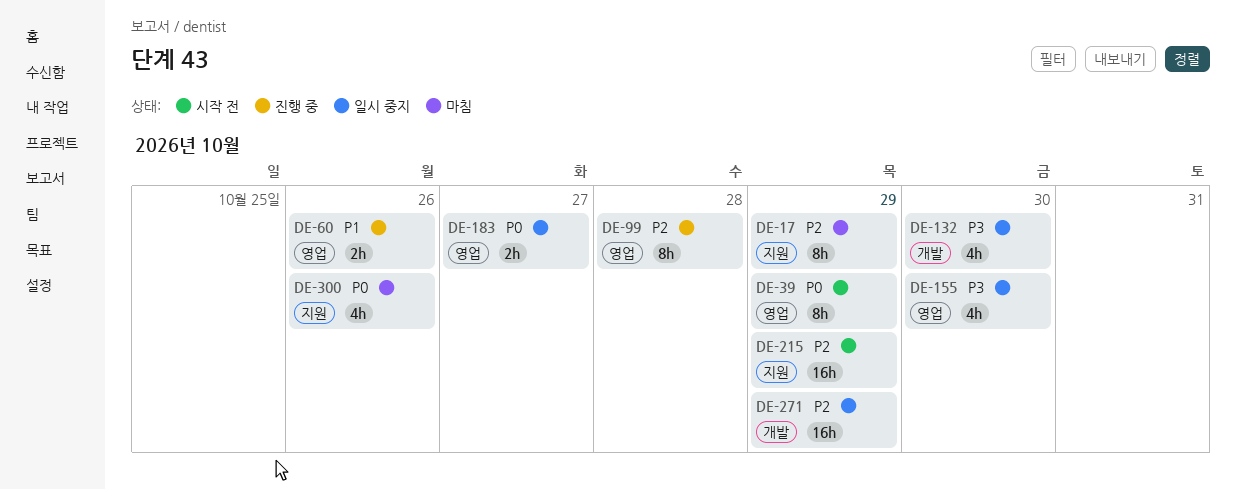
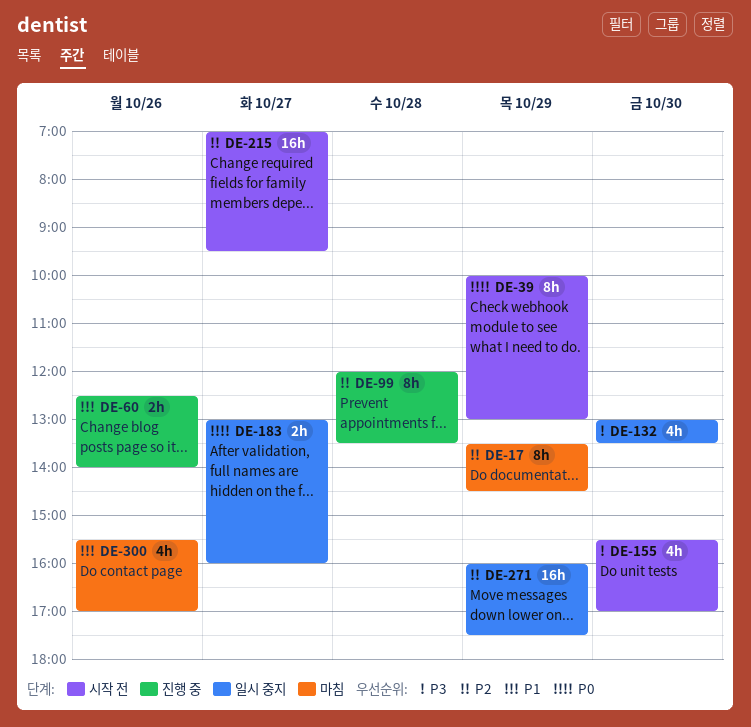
DE-155, status: 일시 중지 -> 시작 전
DE-215, day: Oct 29 -> Oct 27
DE-300, priority: P0 -> P1

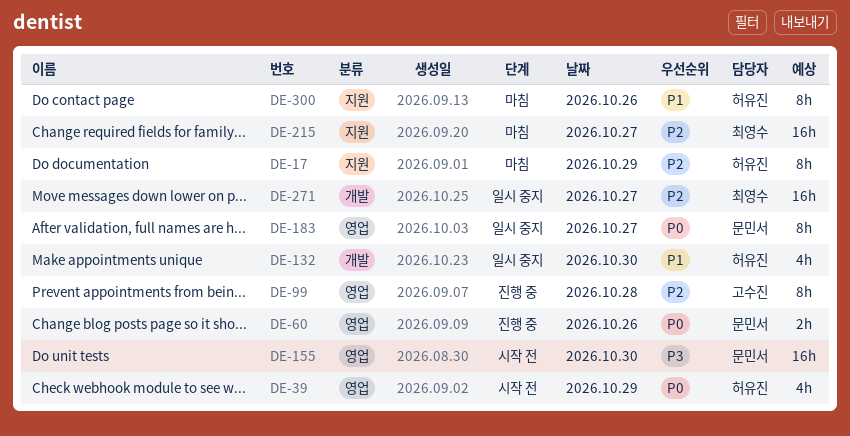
DE-39, estimate: 8h -> 4h
DE-60, priority: P1 -> P0
DE-132, priority: P3 -> P1
DE-155, estimate: 4h -> 16h
DE-183, estimate: 2h -> 8h
DE-215, status: 시작 전 -> 마침
DE-271, day: Oct 29 -> Oct 27
DE-300, estimate: 4h -> 8h

